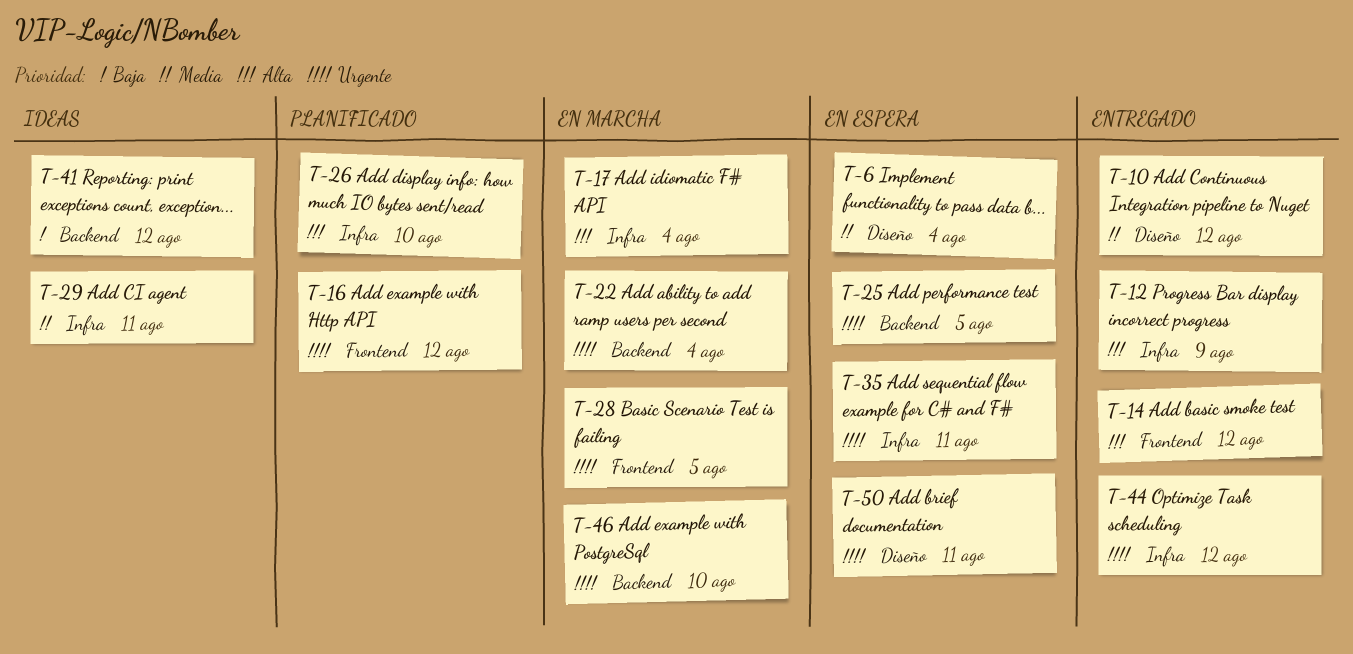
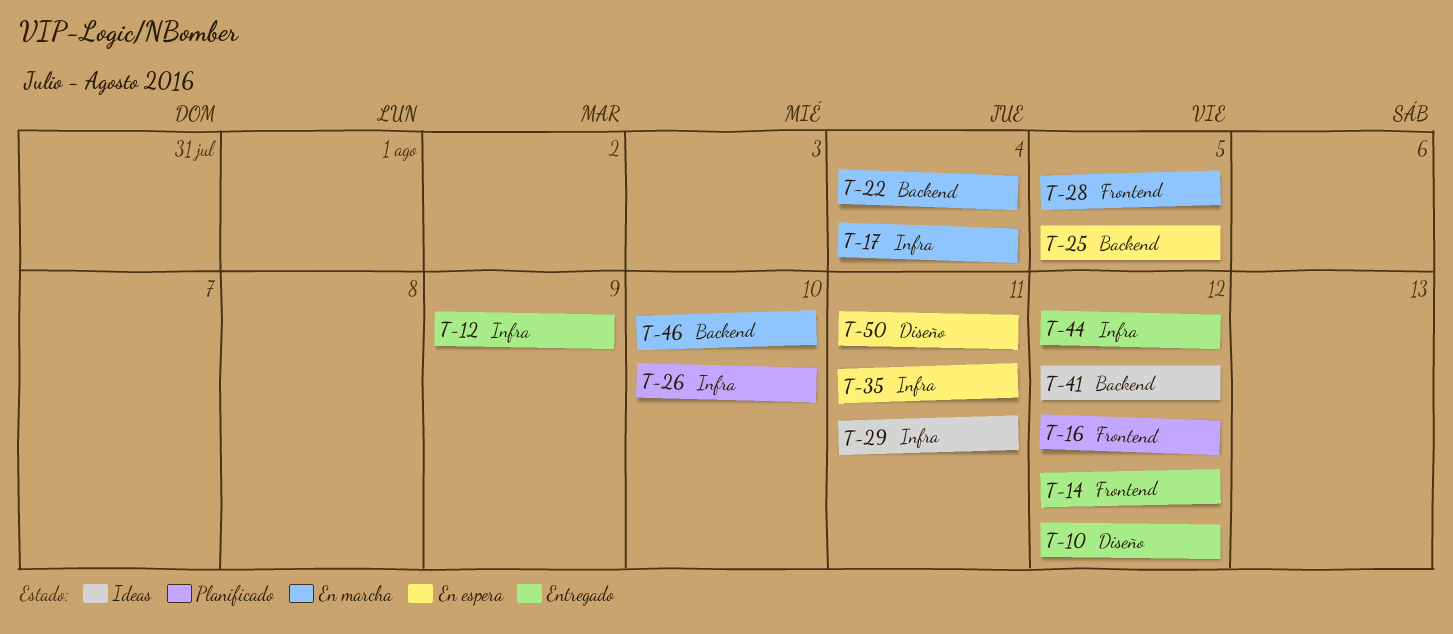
T-6: present -> none

